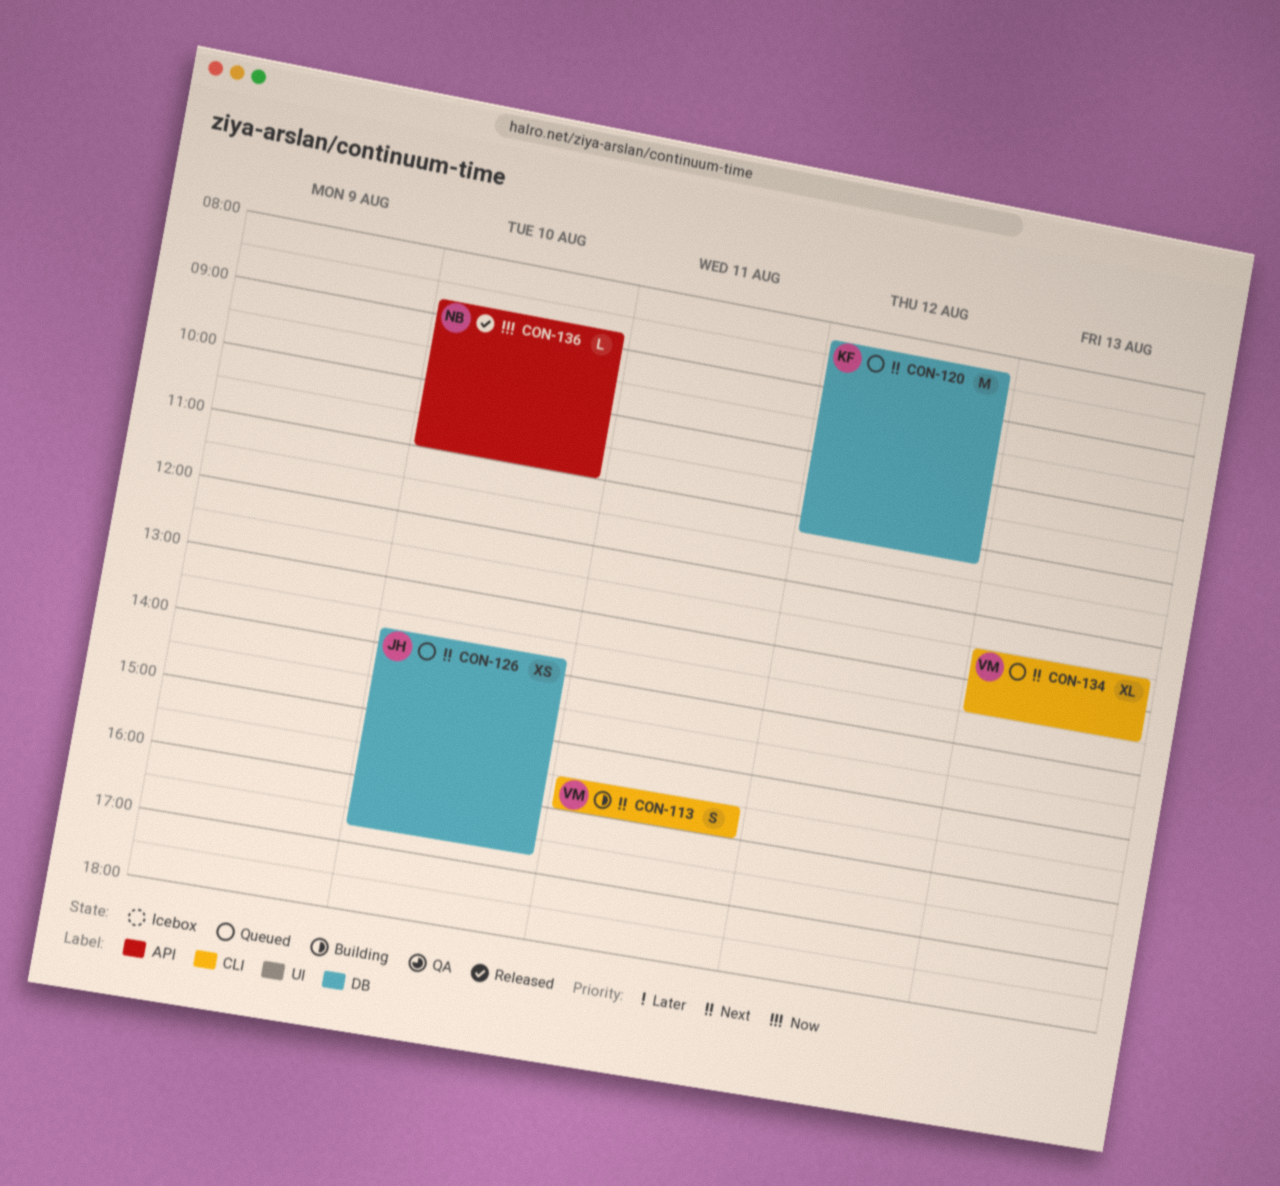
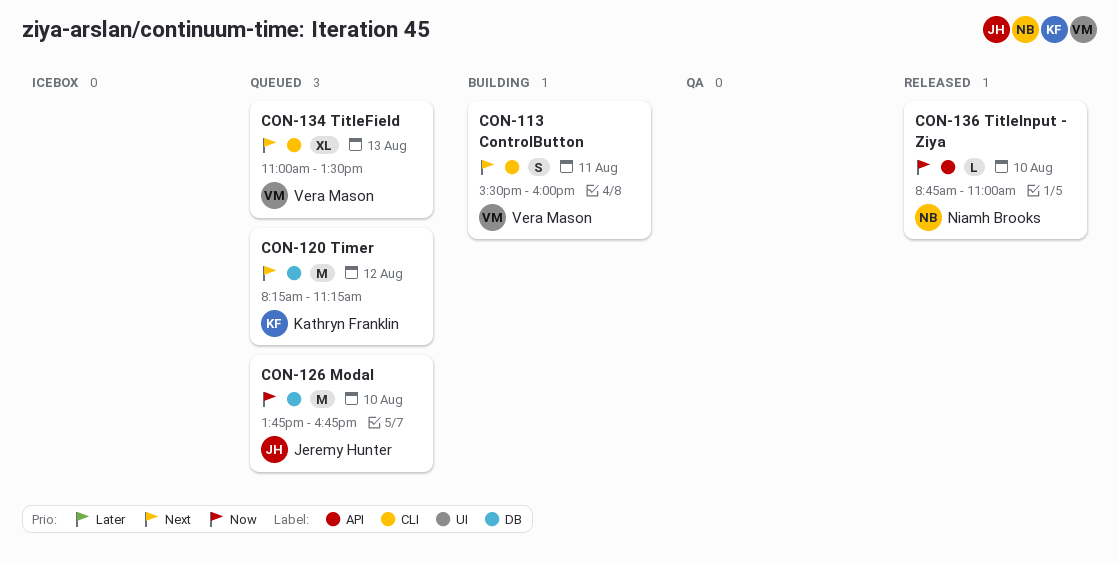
CON-126, priority: Next -> Now
CON-126, estimate: XS -> M
CON-134, begins: 12:30 -> 11:00

